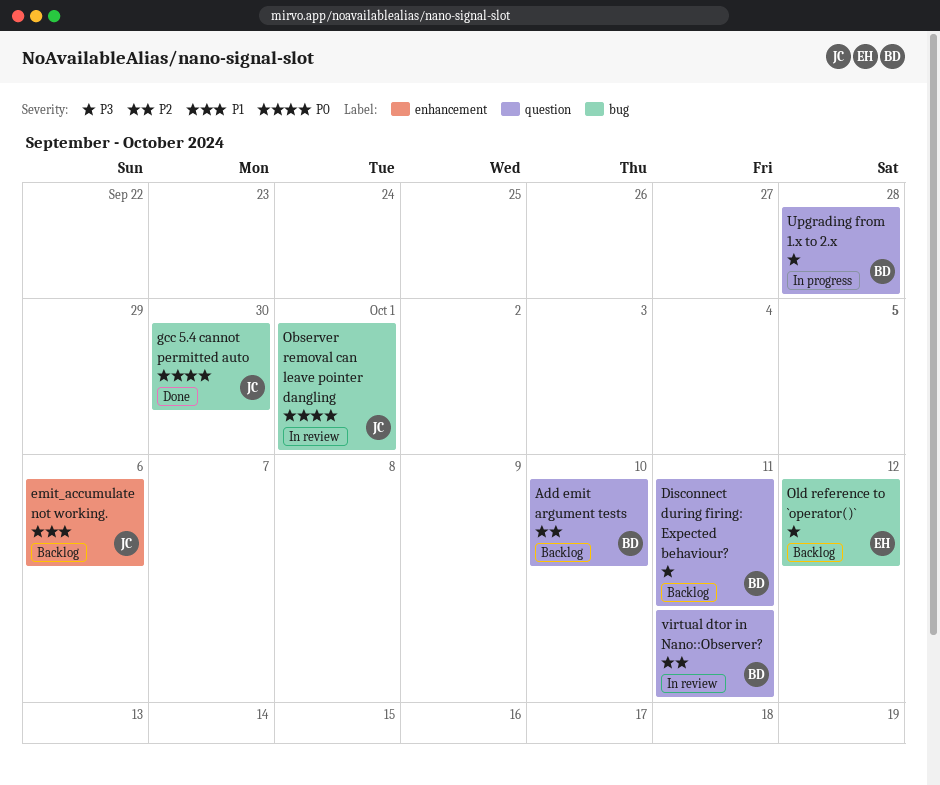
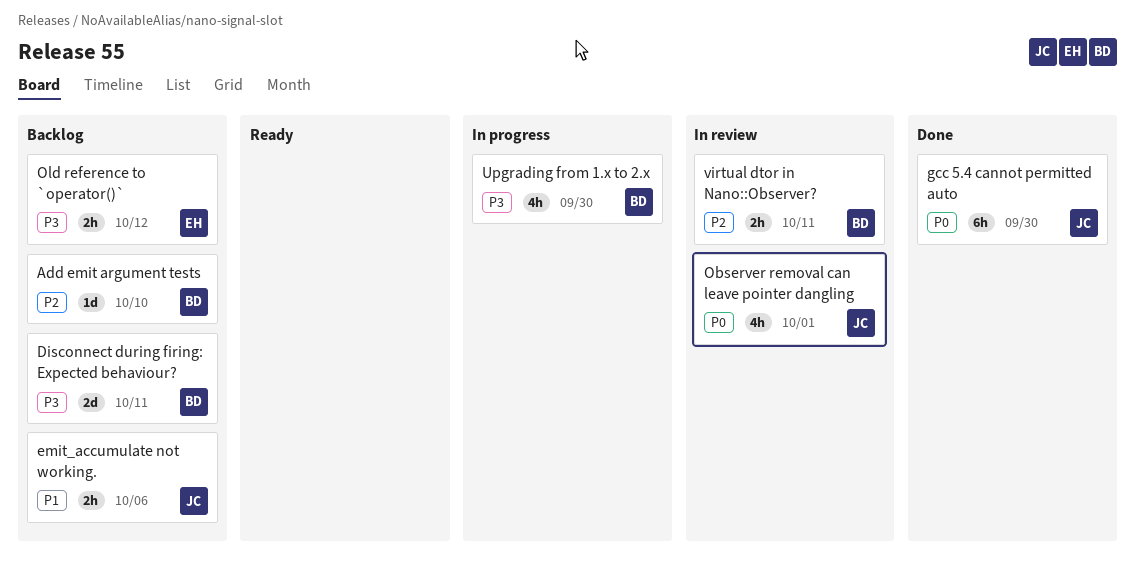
Upgrading from 1.x to 2.x, due: Sep 28 -> Sep 30

